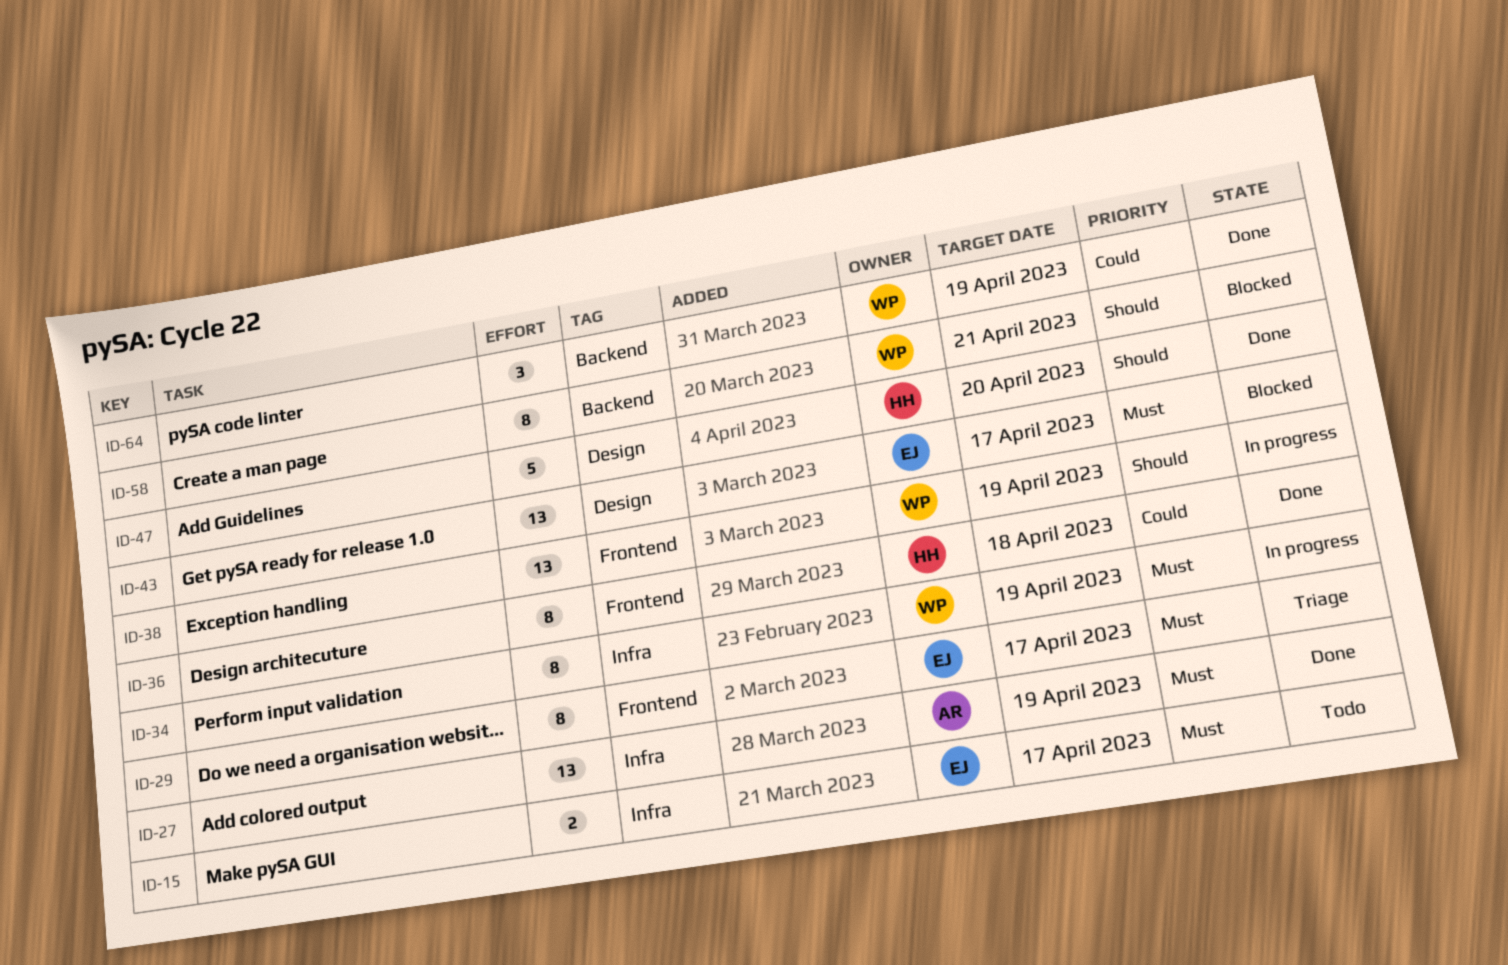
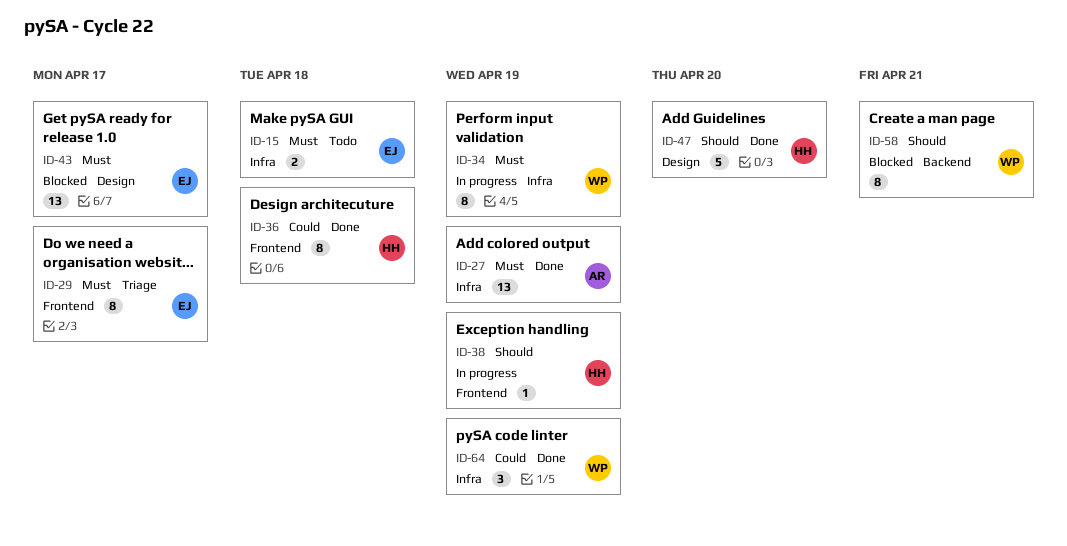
ID-15, due: Apr 17 -> Apr 18
ID-38, owner: WP -> HH
ID-38, estimate: 13 -> 1
ID-64, label: Backend -> Infra

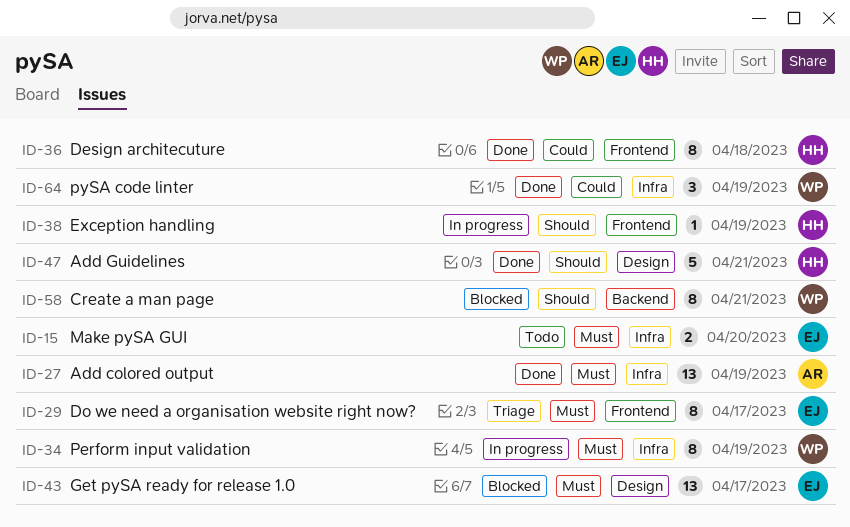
ID-15, due: Apr 18 -> Apr 20
ID-47, due: Apr 20 -> Apr 21

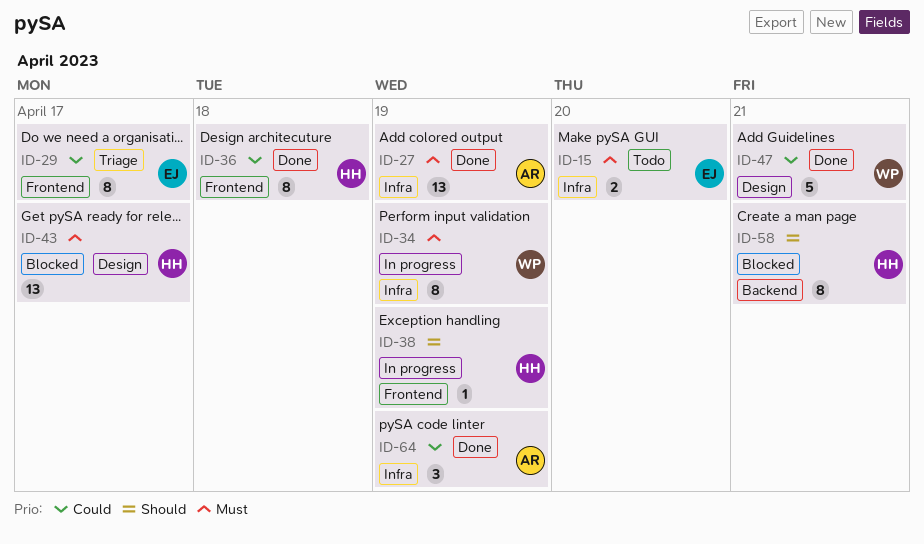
ID-29, priority: Must -> Could
ID-43, owner: EJ -> HH
ID-47, owner: HH -> WP
ID-47, priority: Should -> Could
ID-58, owner: WP -> HH
ID-64, owner: WP -> AR

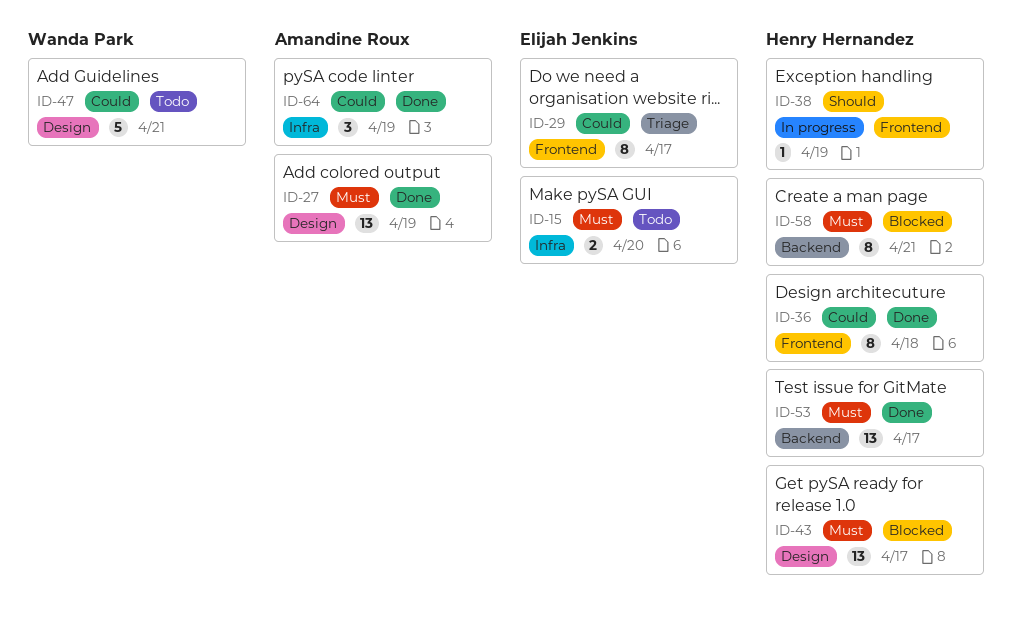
ID-27, label: Infra -> Design
ID-34: present -> none
ID-47, status: Done -> Todo
ID-53: none -> present
ID-58, priority: Should -> Must

